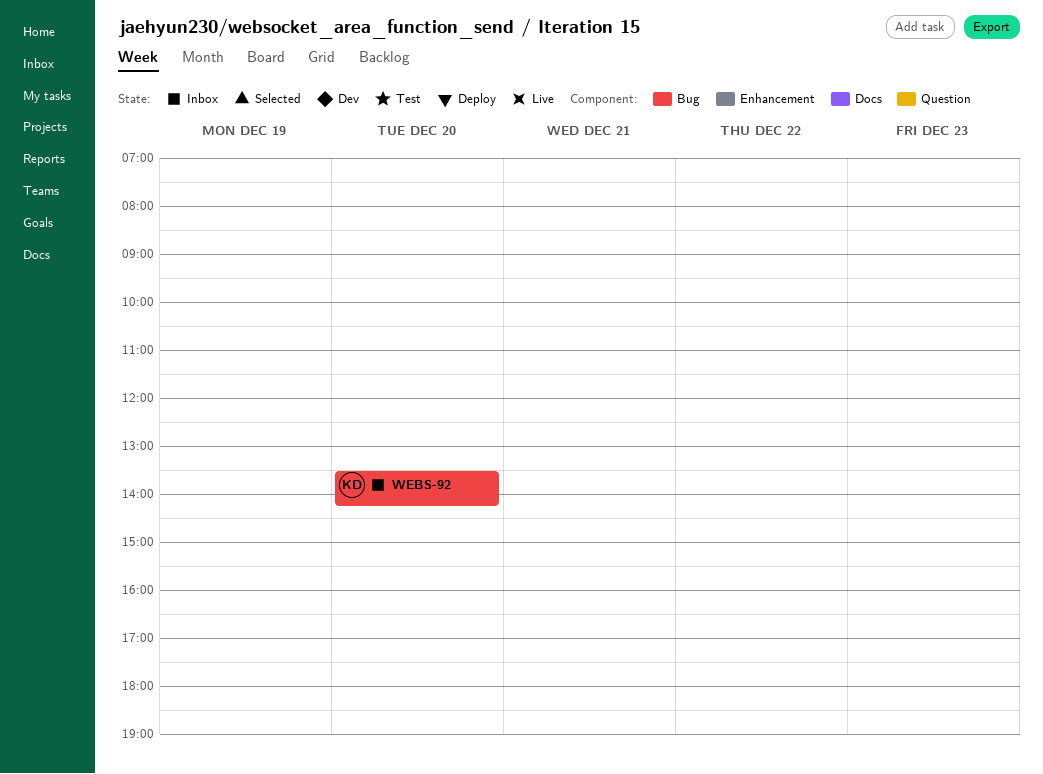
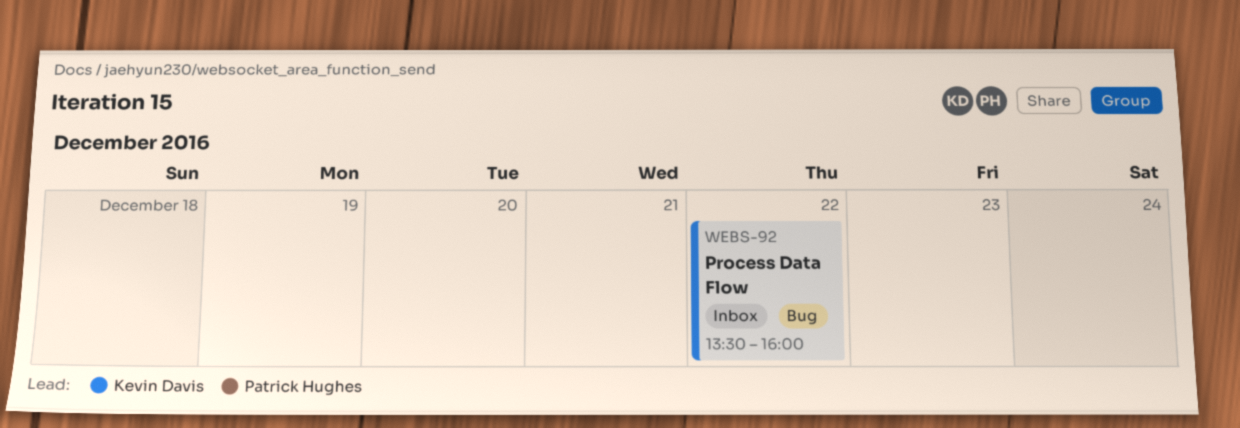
WEBS-92, day: Dec 20 -> Dec 22
WEBS-92, ends: 14:15 -> 16:00

